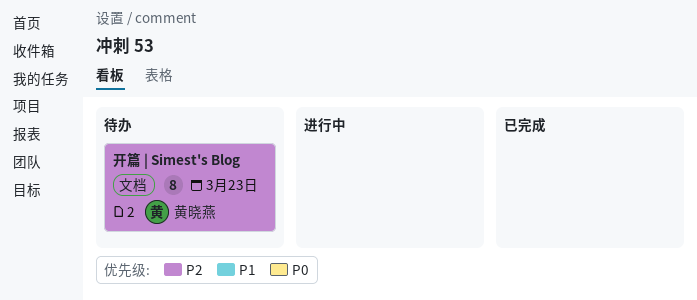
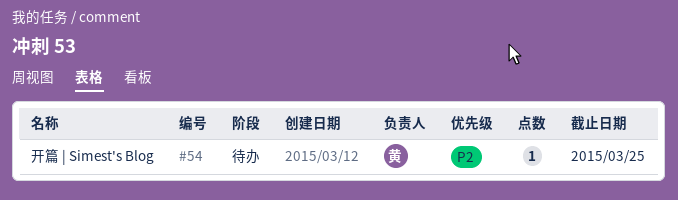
开篇 | Simest's Blog, estimate: 8 -> 1
开篇 | Simest's Blog, due: Mar 23 -> Mar 25

